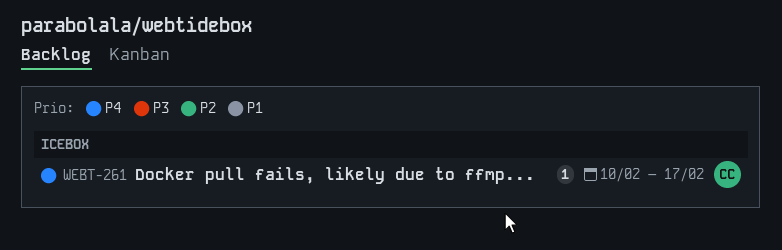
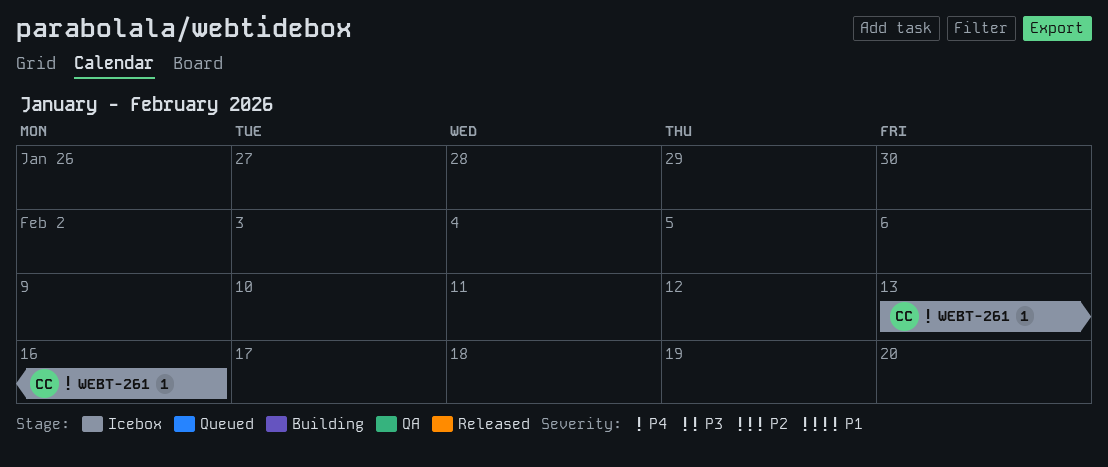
WEBT-261, start: Feb 10 -> Feb 13
WEBT-261, due: Feb 17 -> Feb 16

